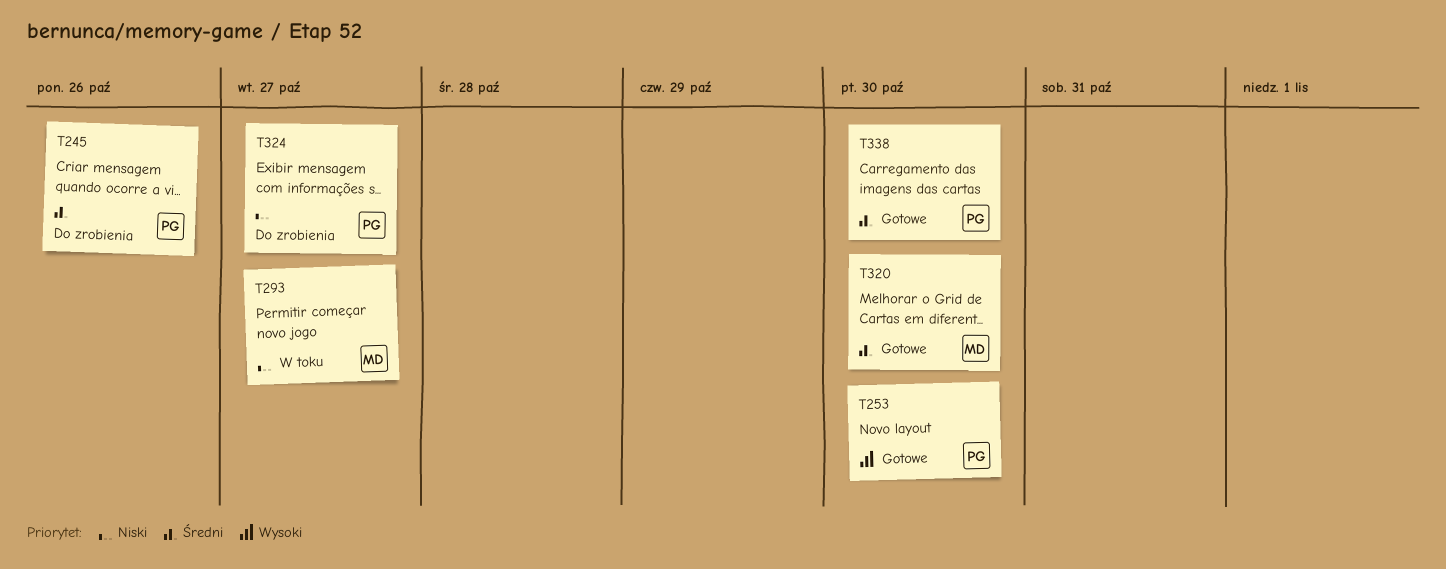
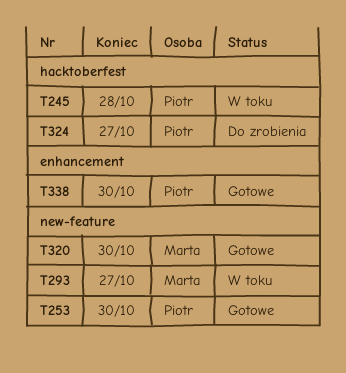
T245, status: Do zrobienia -> W toku
T245, due: Oct 26 -> Oct 28

